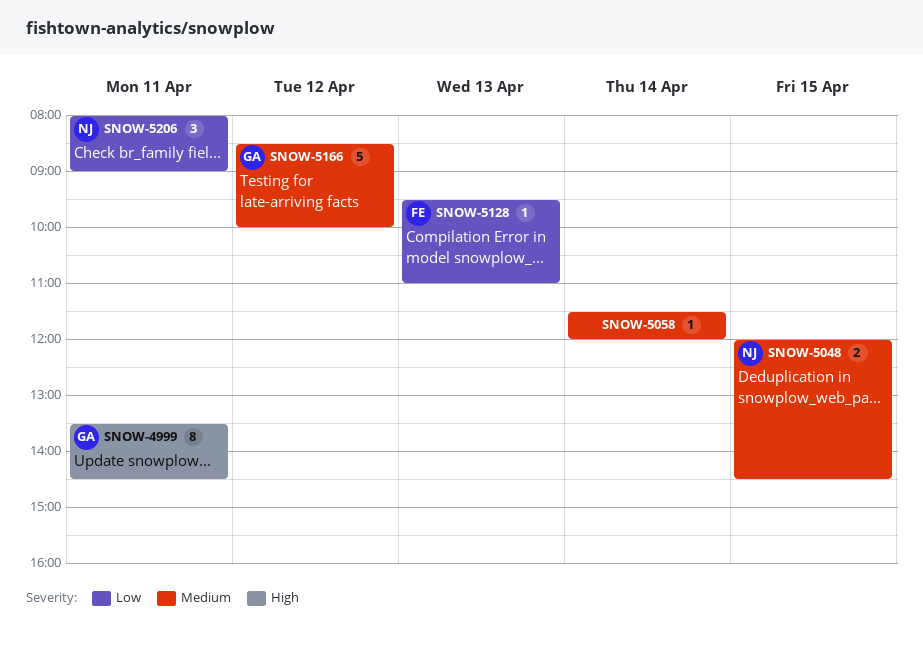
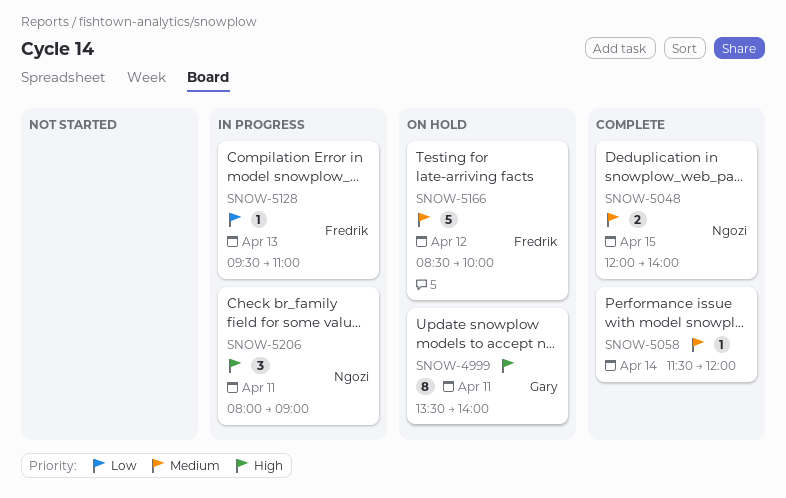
SNOW-4999, ends: 14:30 -> 14:00
SNOW-5048, ends: 14:30 -> 14:00
SNOW-5166, owner: Gary -> Fredrik
SNOW-5206, priority: Low -> High

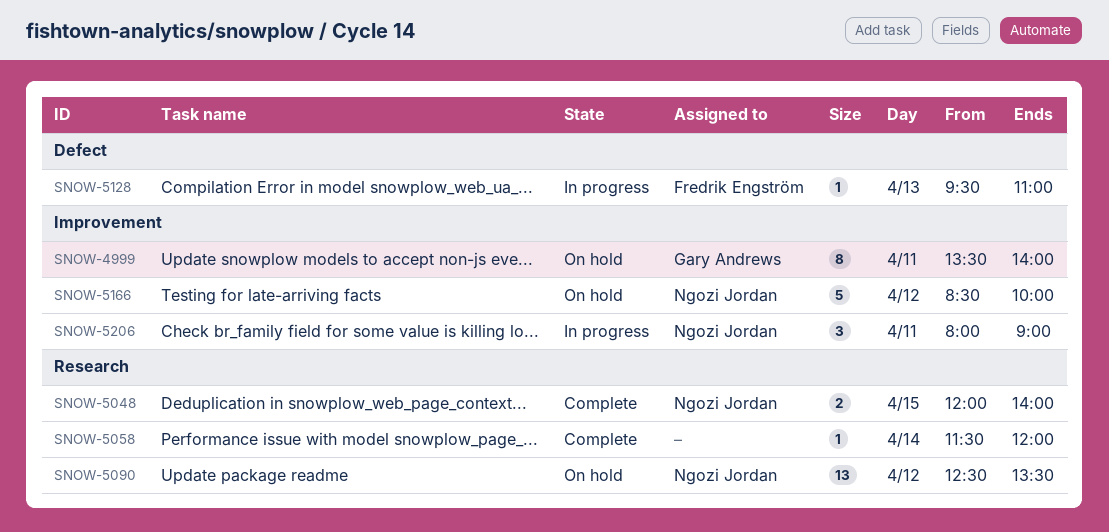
SNOW-5090: none -> present
SNOW-5166, owner: Fredrik Engström -> Ngozi Jordan

